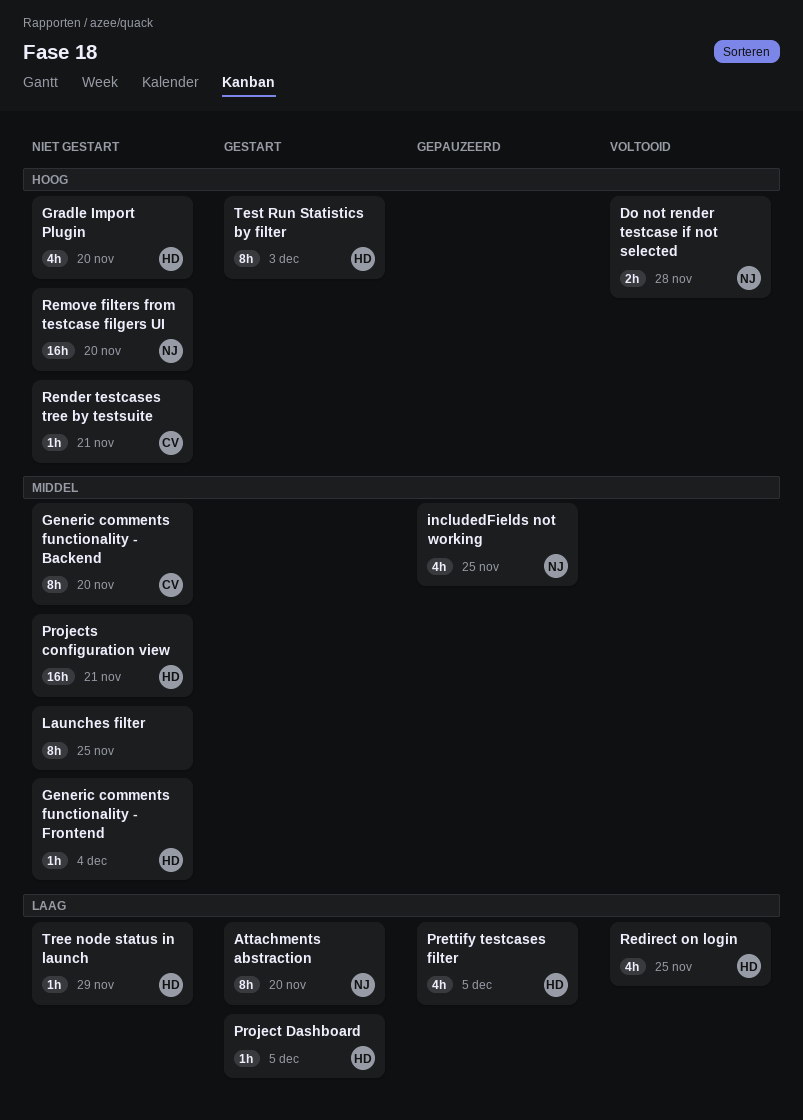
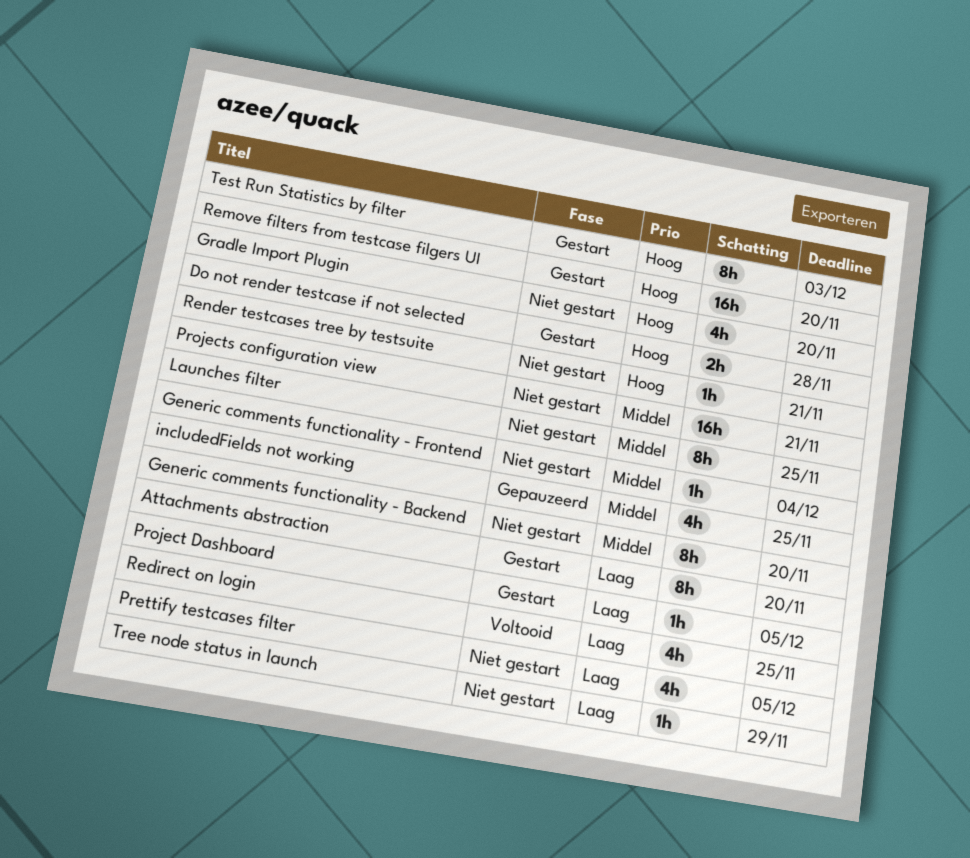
Do not render testcase if not selected, status: Voltooid -> Gestart
Prettify testcases filter, status: Gepauzeerd -> Niet gestart
Remove filters from testcase filgers UI, status: Niet gestart -> Gestart

